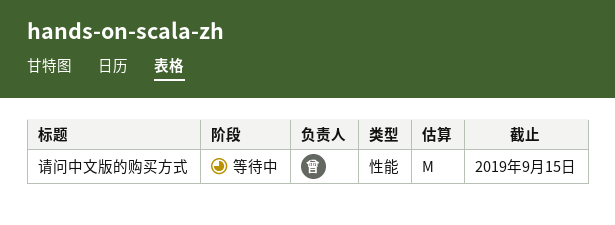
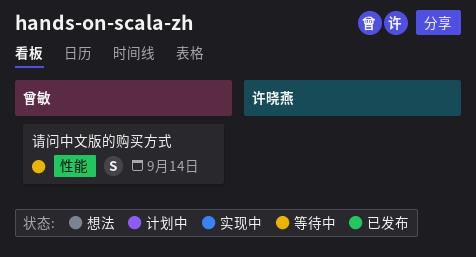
请问中文版的购买方式, estimate: M -> S
请问中文版的购买方式, due: Sep 15 -> Sep 14

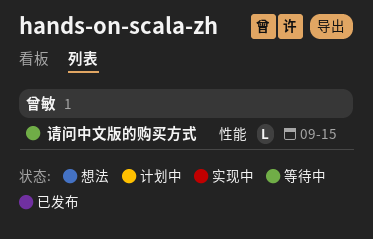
请问中文版的购买方式, estimate: S -> L
请问中文版的购买方式, due: Sep 14 -> Sep 15

